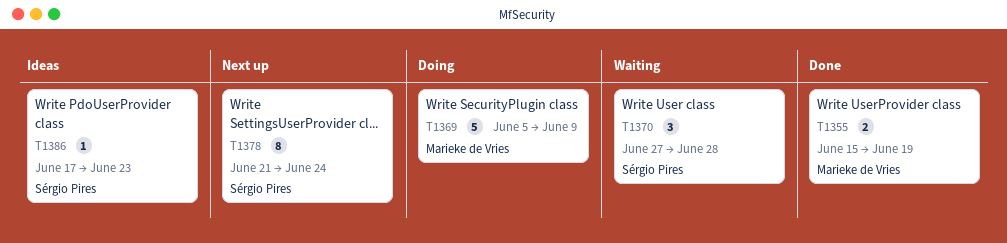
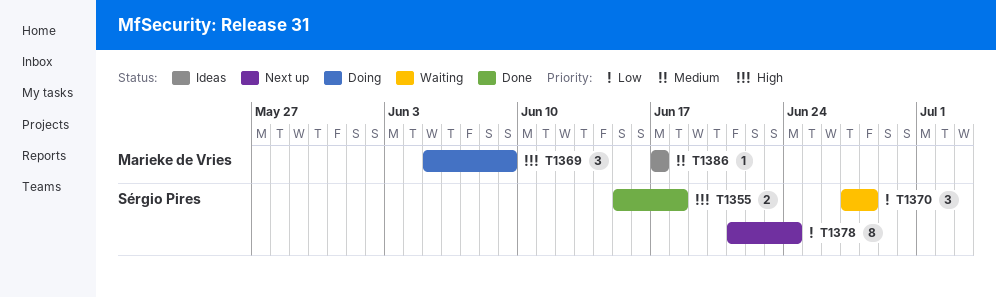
T1355, owner: Marieke de Vries -> Sérgio Pires
T1355, due: Jun 19 -> Jun 18
T1369, estimate: 5 -> 3
T1386, owner: Sérgio Pires -> Marieke de Vries
T1386, due: Jun 23 -> Jun 17

